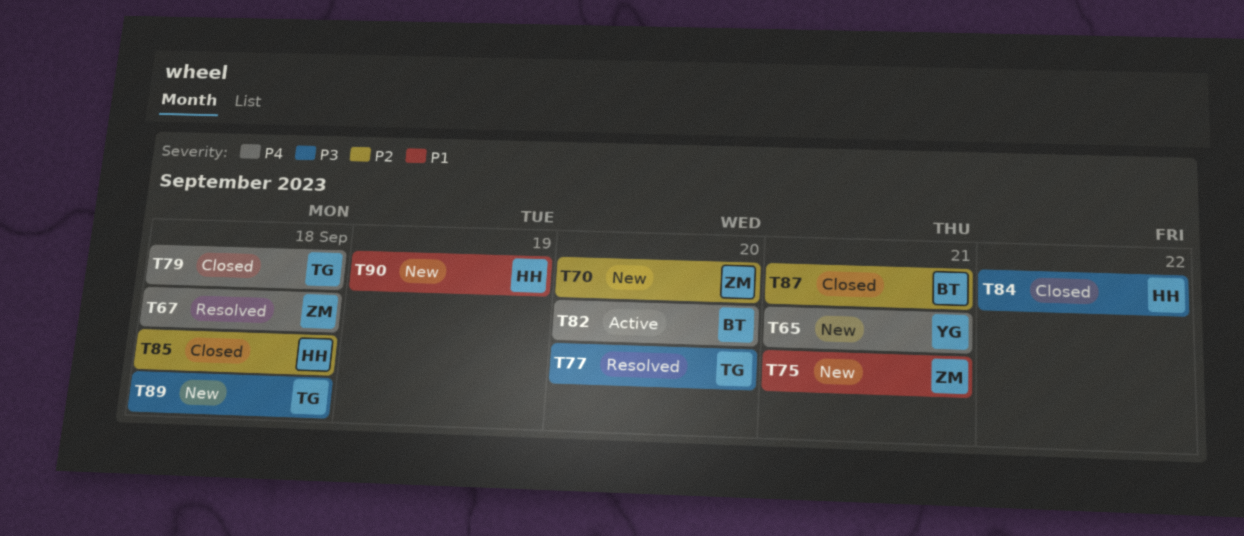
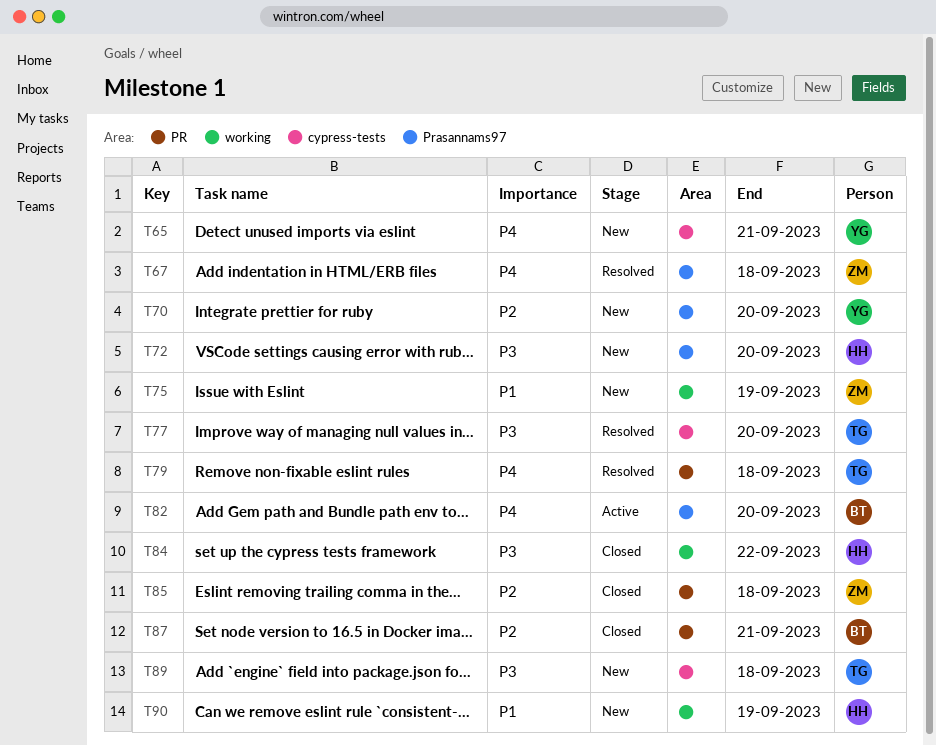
T70, owner: ZM -> YG
T72: none -> present
T75, due: Sep 21 -> Sep 19
T79, status: Closed -> Resolved
T85, owner: HH -> ZM

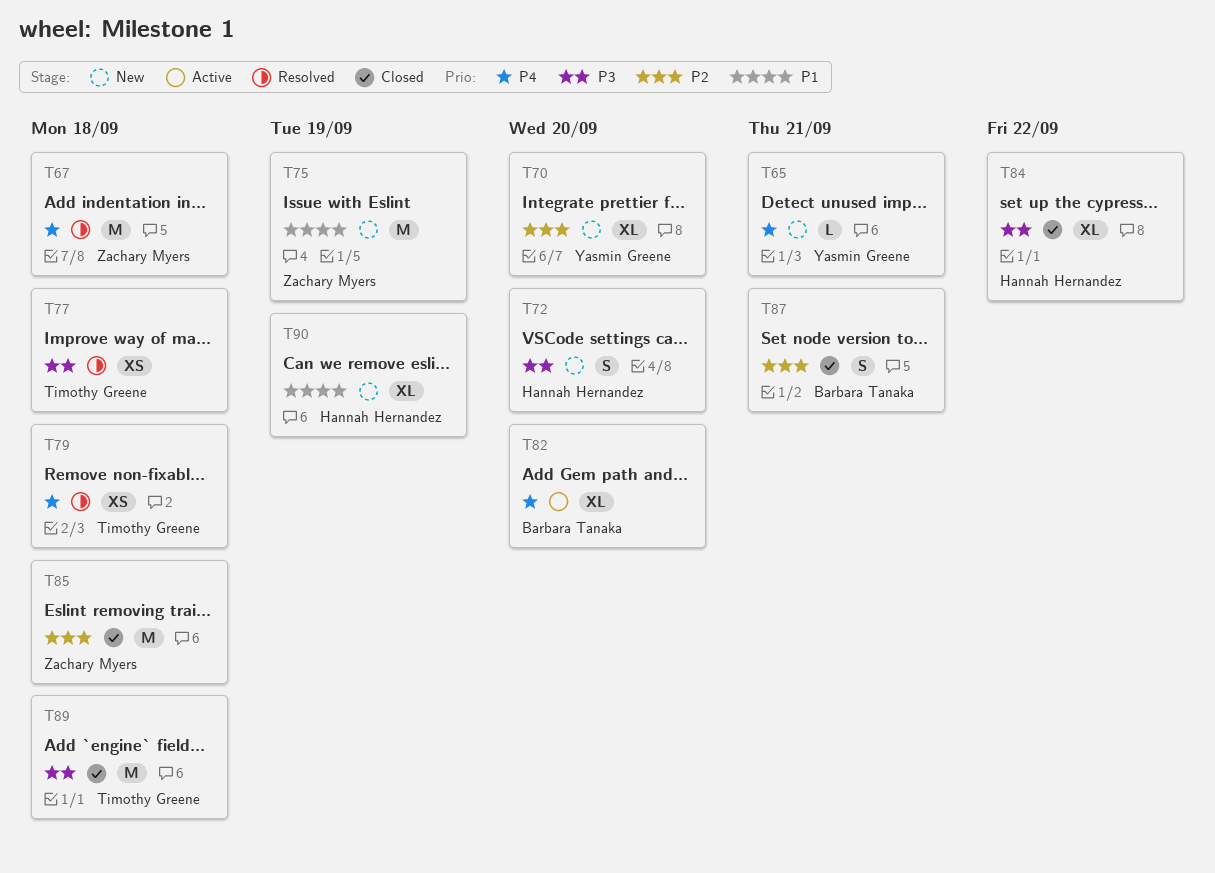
T77, due: Sep 20 -> Sep 18
T89, status: New -> Closed

